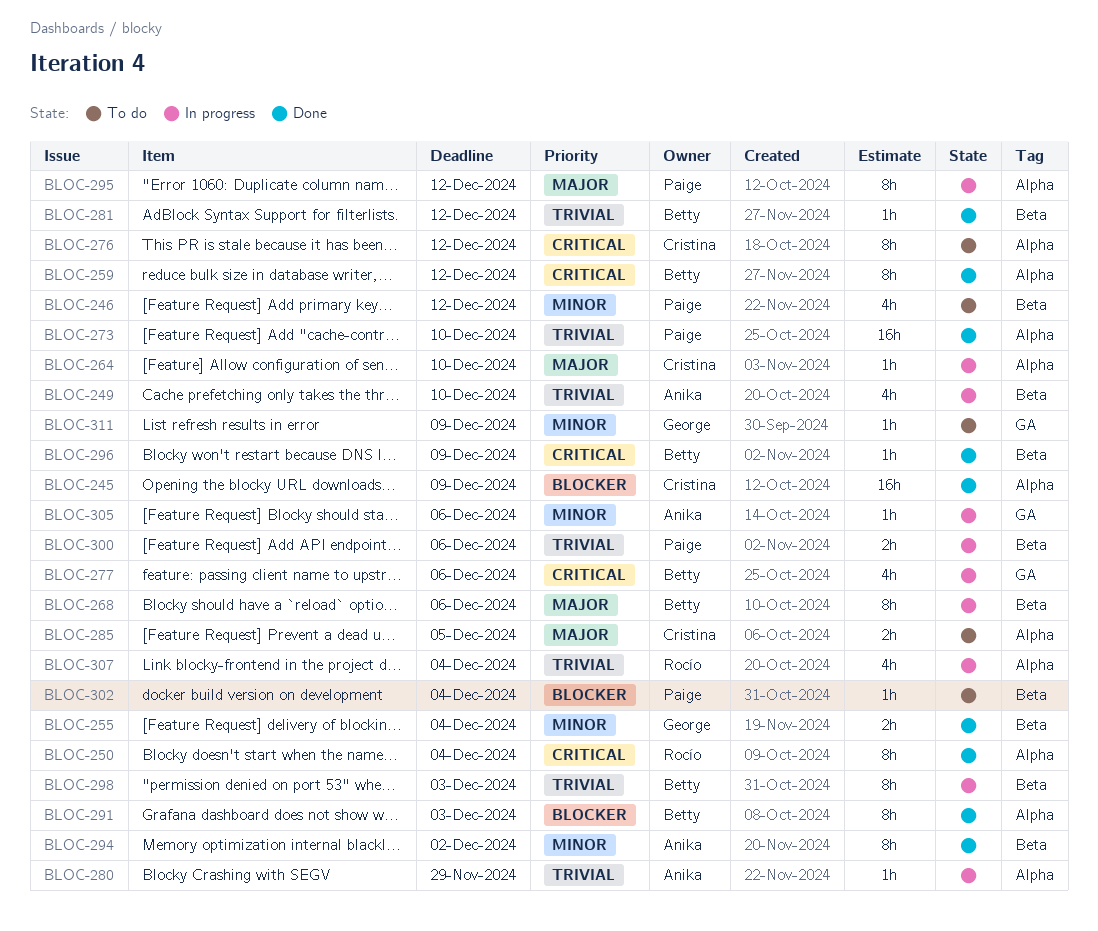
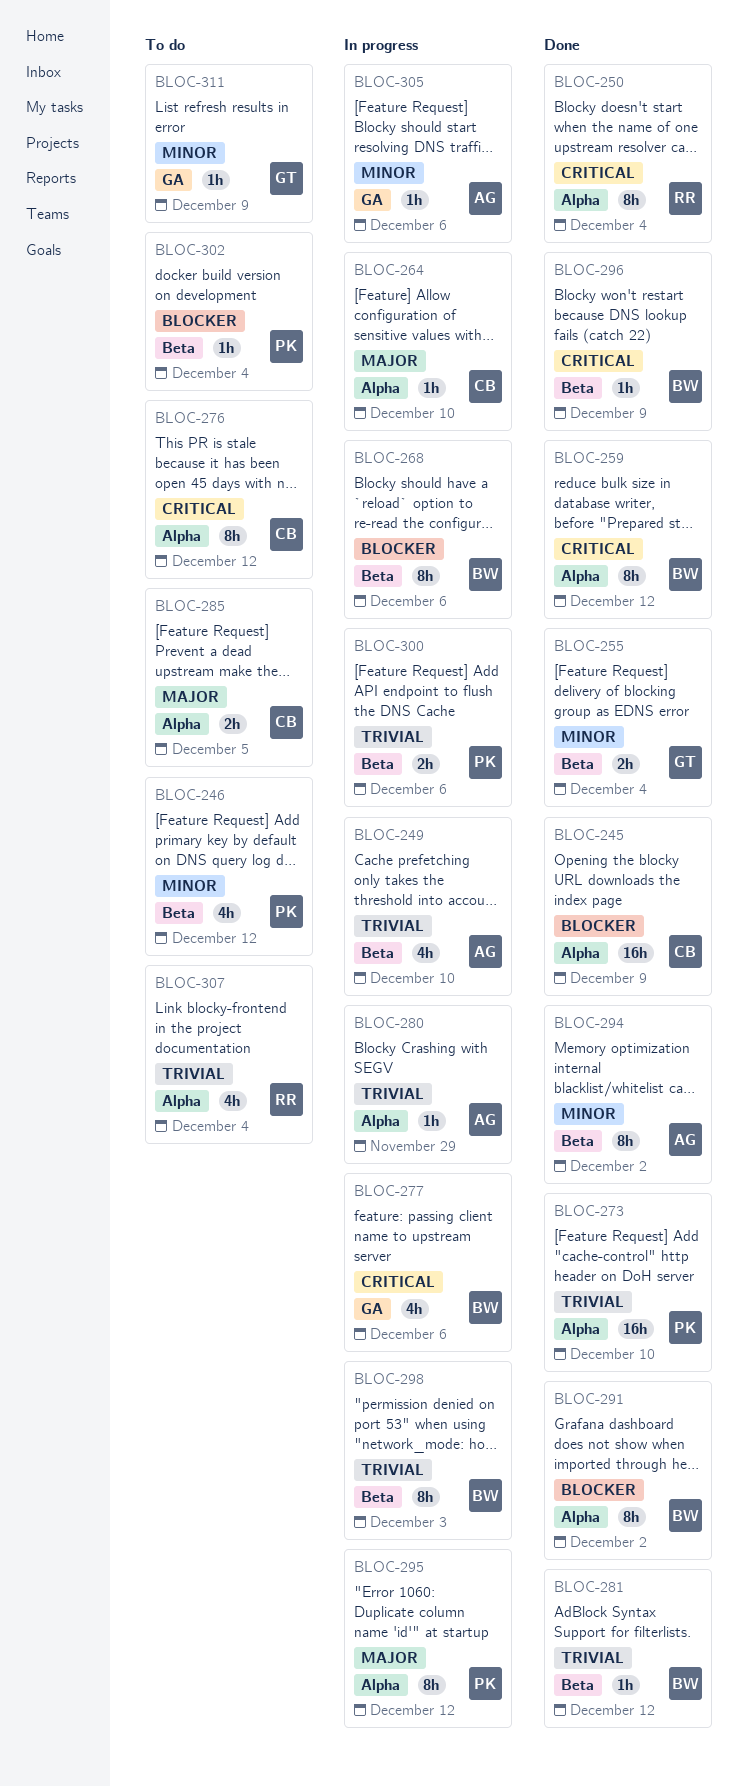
BLOC-268, priority: Major -> Blocker
BLOC-291, due: Dec 3 -> Dec 2
BLOC-307, status: In progress -> To do

